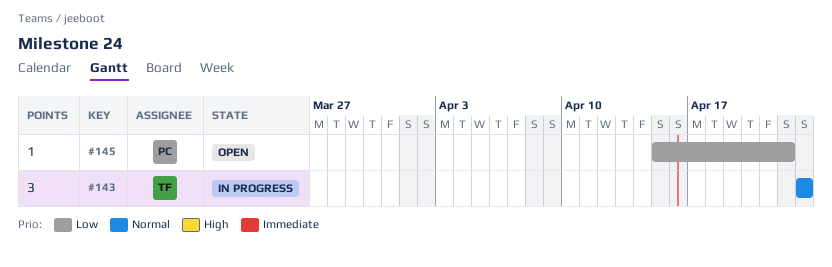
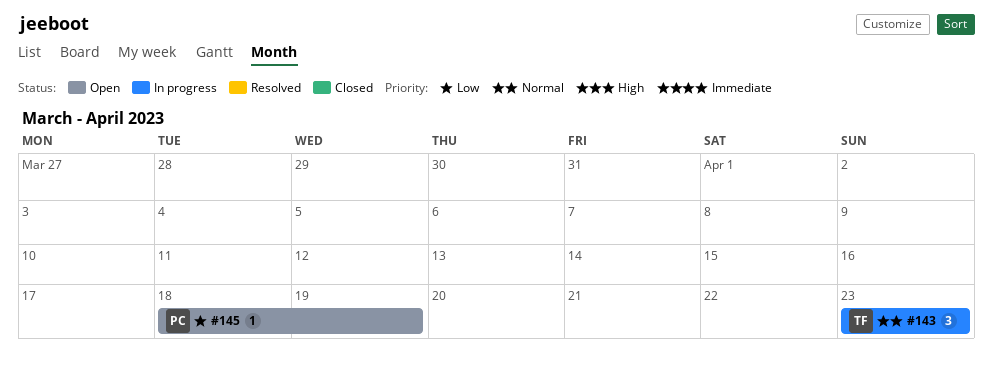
#145, start: Apr 15 -> Apr 18
#145, due: Apr 22 -> Apr 19

